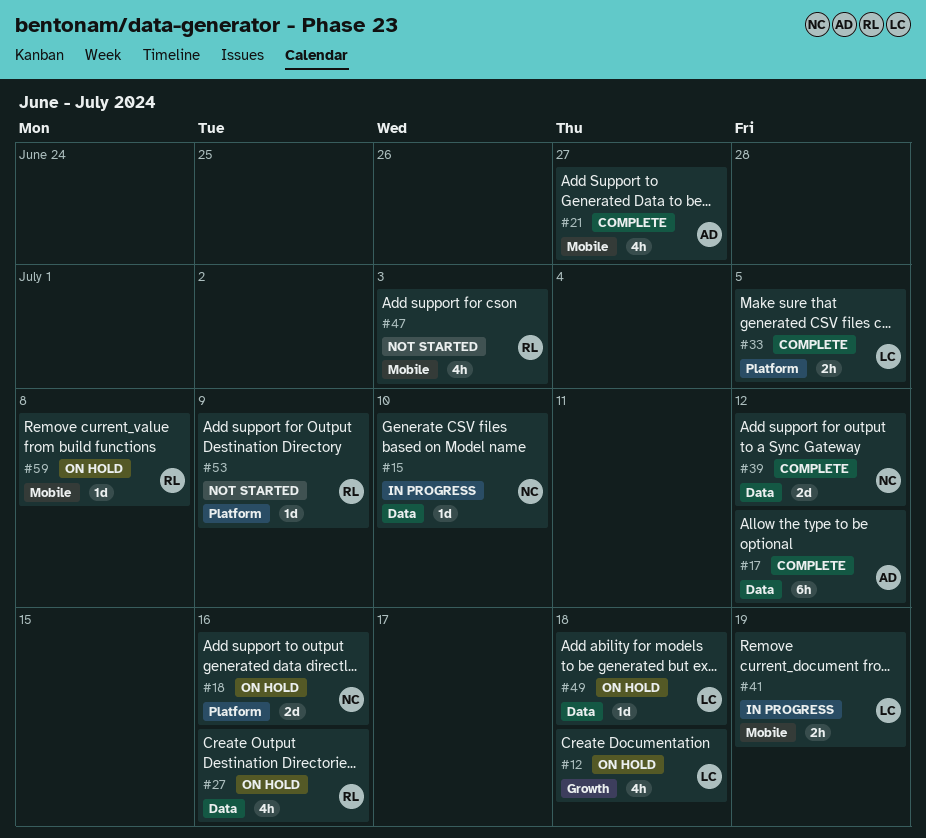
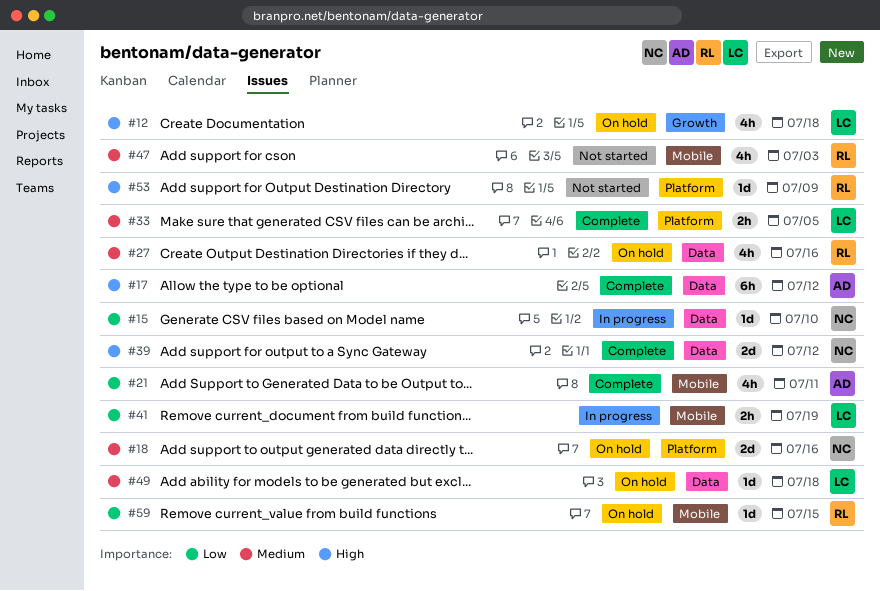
#21, due: Jun 27 -> Jul 11
#59, due: Jul 8 -> Jul 15

